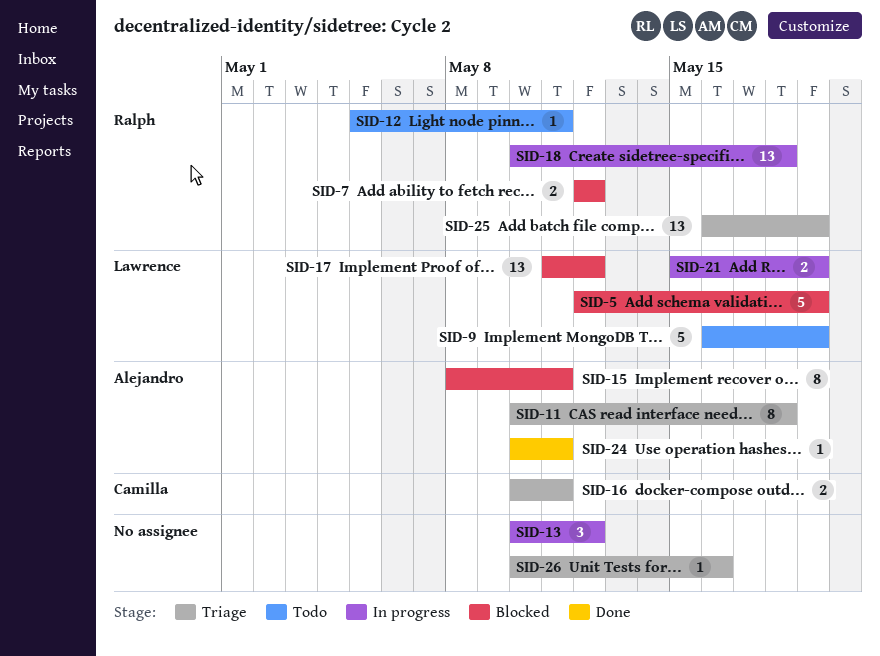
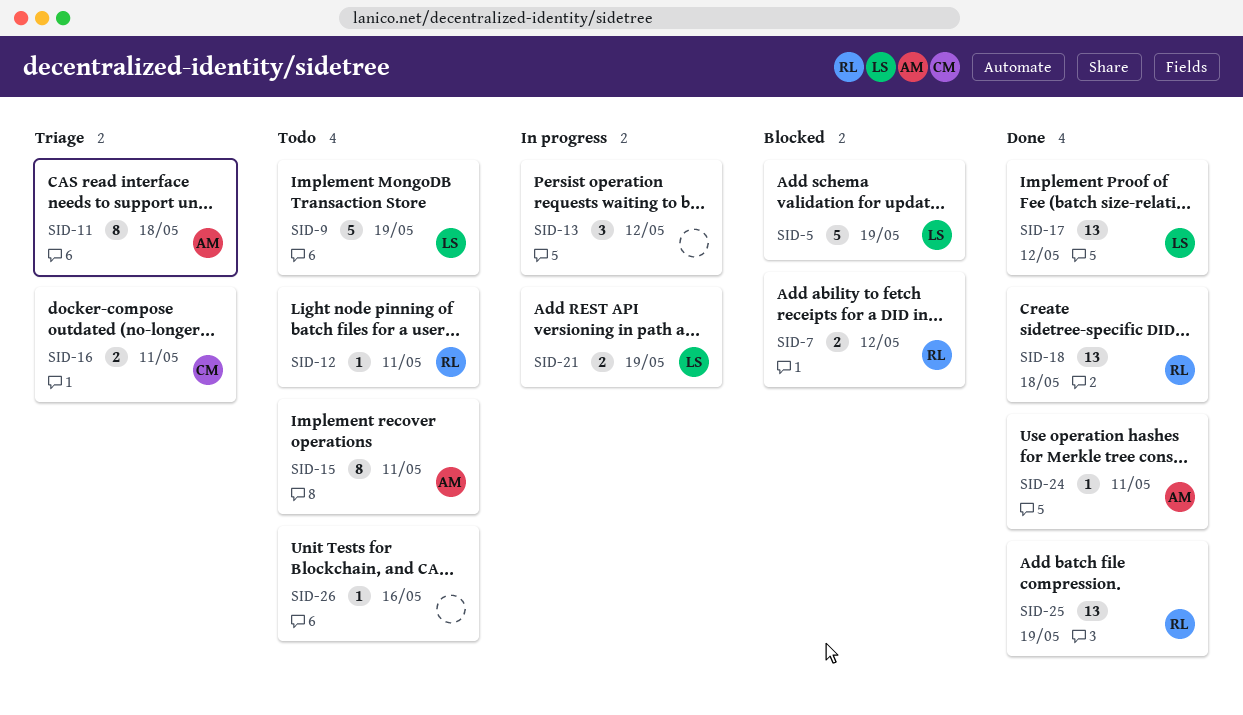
SID-15, status: Blocked -> Todo
SID-17, status: Blocked -> Done
SID-18, status: In progress -> Done
SID-25, status: Triage -> Done
SID-26, status: Triage -> Todo

